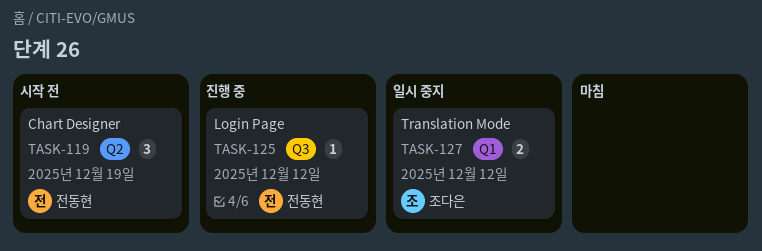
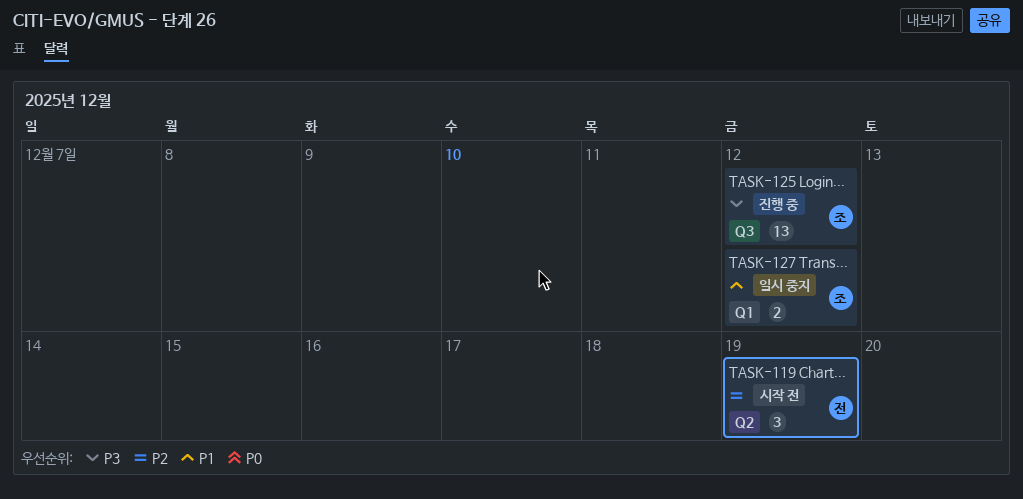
TASK-125, owner: 전동현 -> 조다은
TASK-125, estimate: 1 -> 13

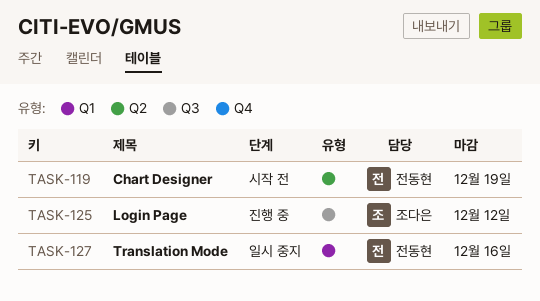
TASK-127, owner: 조다은 -> 전동현
TASK-127, due: Dec 12 -> Dec 16

